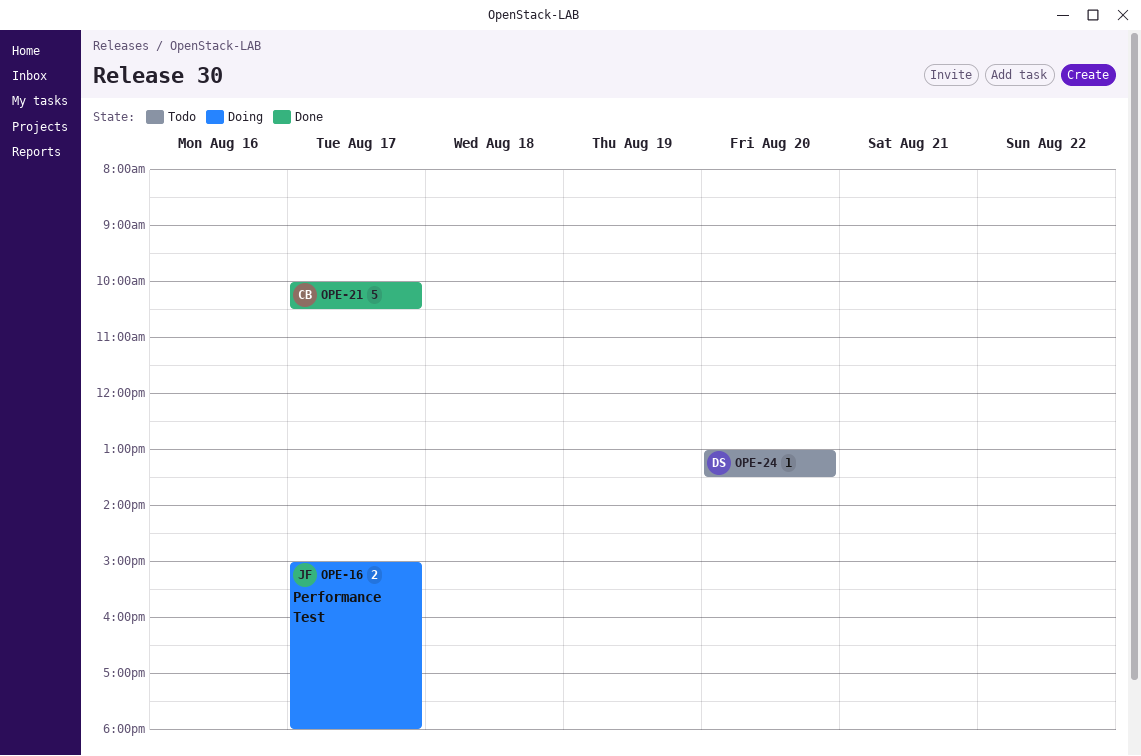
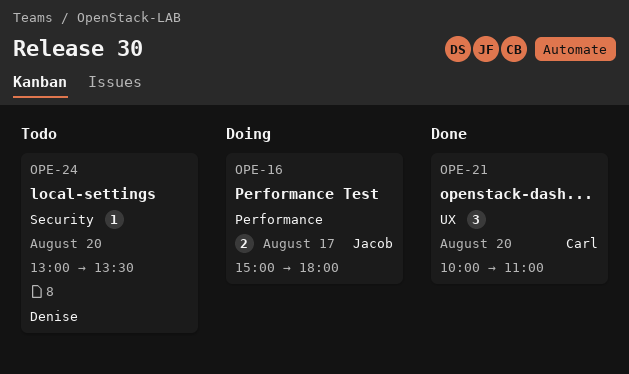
OPE-21, estimate: 5 -> 3
OPE-21, day: Aug 17 -> Aug 20
OPE-21, ends: 10:30 -> 11:00

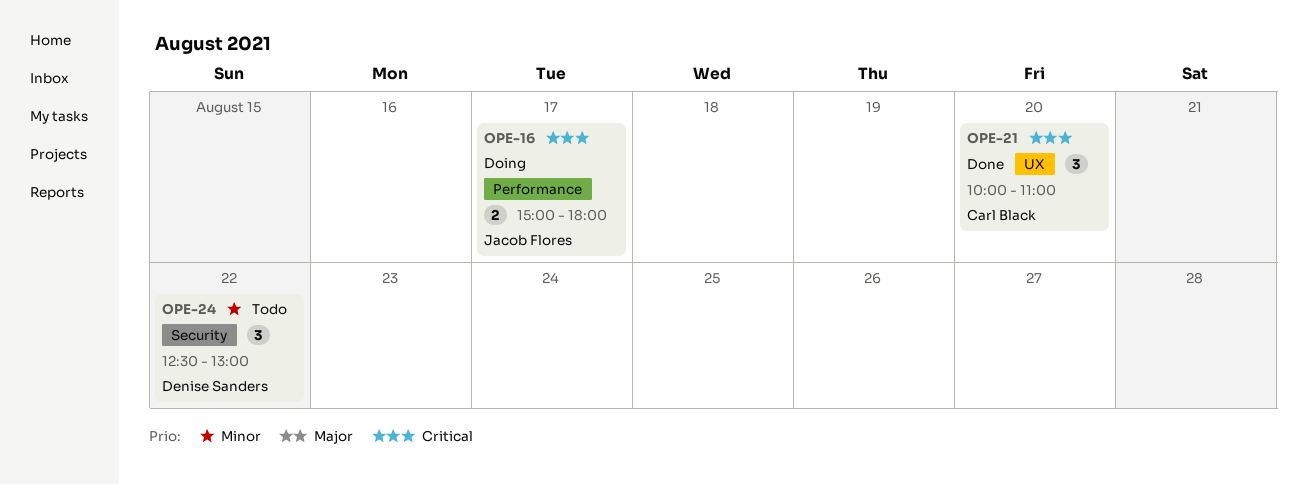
OPE-24, estimate: 1 -> 3
OPE-24, day: Aug 20 -> Aug 22
OPE-24, begins: 13:00 -> 12:30
OPE-24, ends: 13:30 -> 13:00

